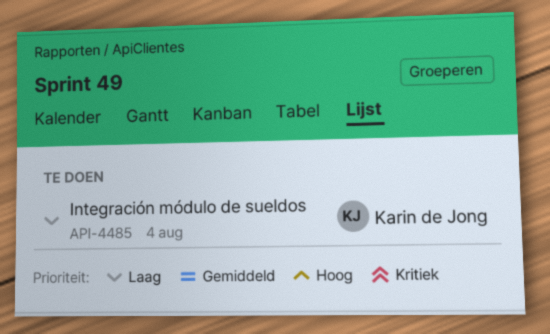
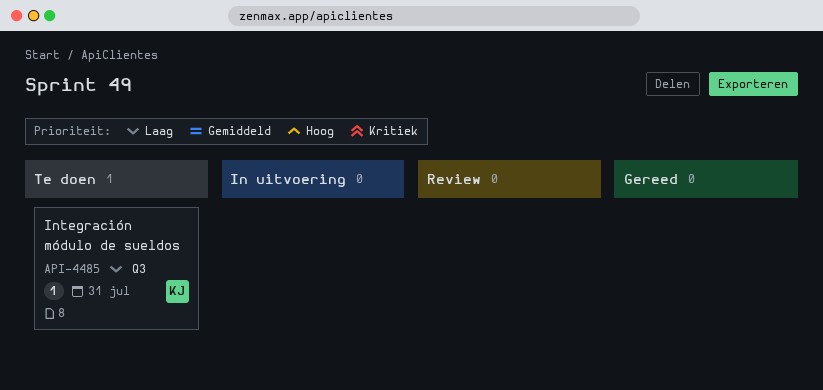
API-4485, due: Aug 4 -> Jul 31

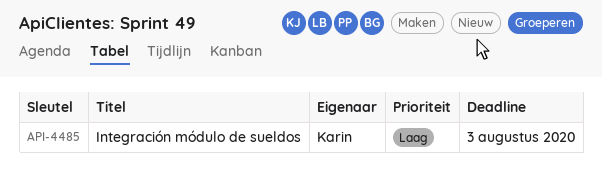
API-4485, due: Jul 31 -> Aug 3

